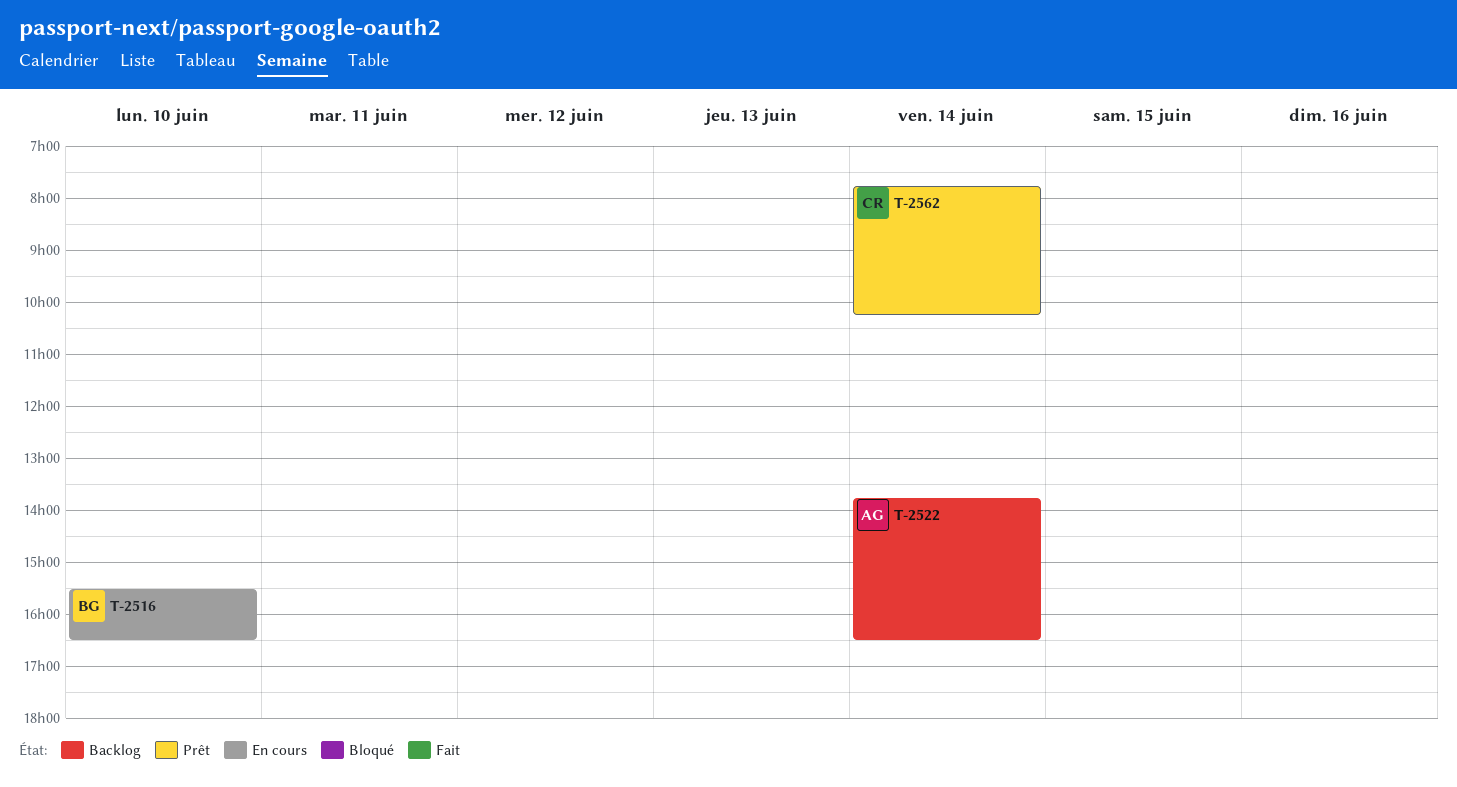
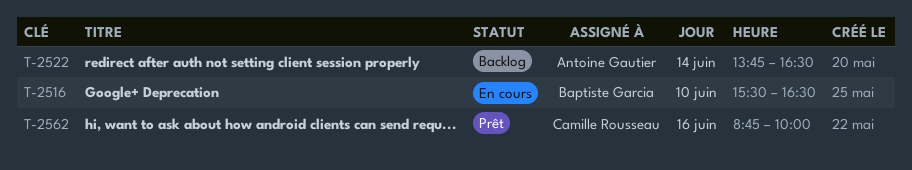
T-2562, day: Jun 14 -> Jun 16
T-2562, begins: 07:45 -> 08:45
T-2562, ends: 10:15 -> 10:00

